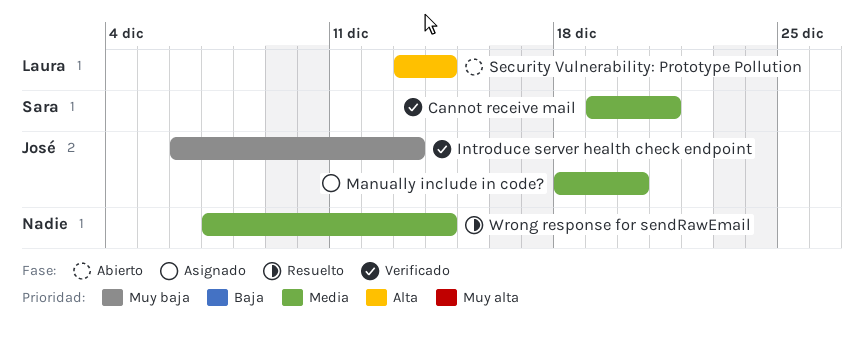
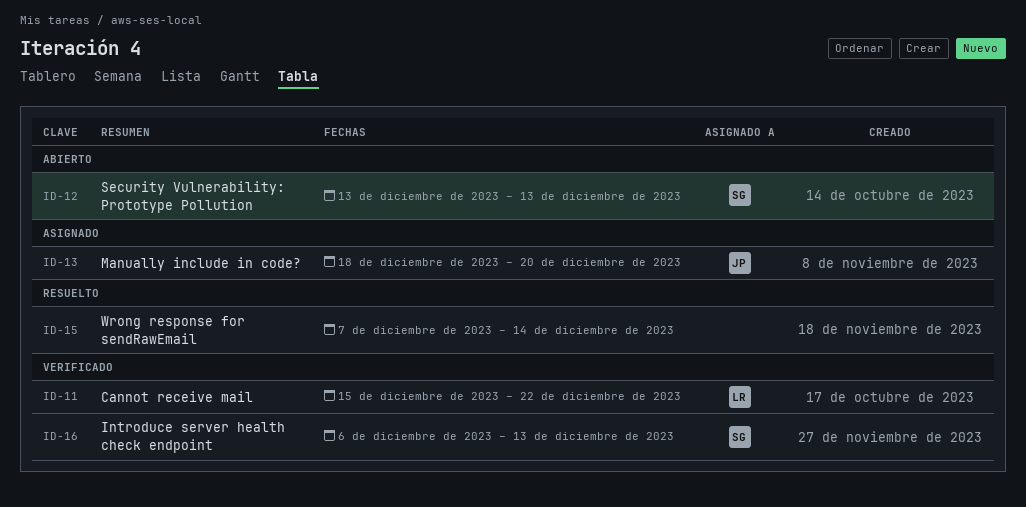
Cannot receive mail, owner: Sara -> Laura
Cannot receive mail, start: Dec 19 -> Dec 15
Cannot receive mail, due: Dec 21 -> Dec 22
Introduce server health check endpoint, owner: José -> Sara
Security Vulnerability: Prototype Pollution, owner: Laura -> Sara
Security Vulnerability: Prototype Pollution, due: Dec 14 -> Dec 13

